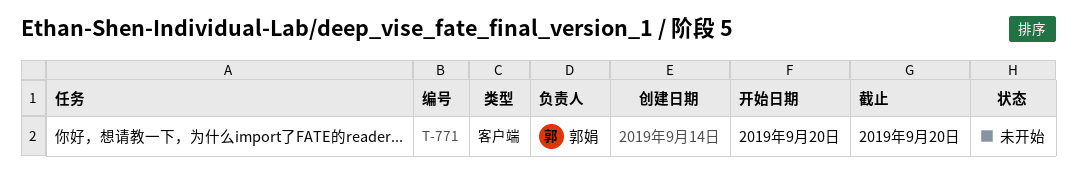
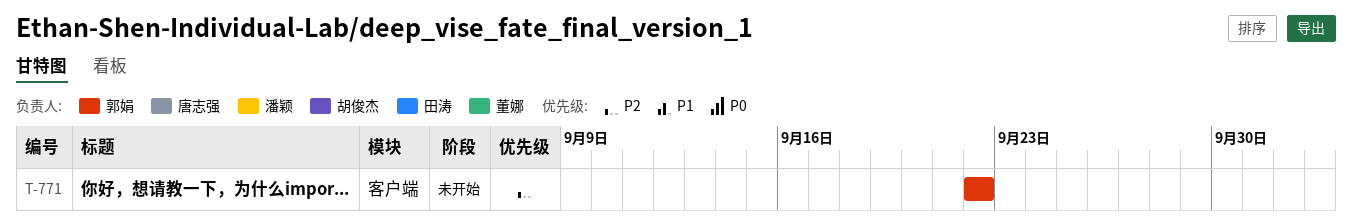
T-771, start: Sep 20 -> Sep 22
T-771, due: Sep 20 -> Sep 22

